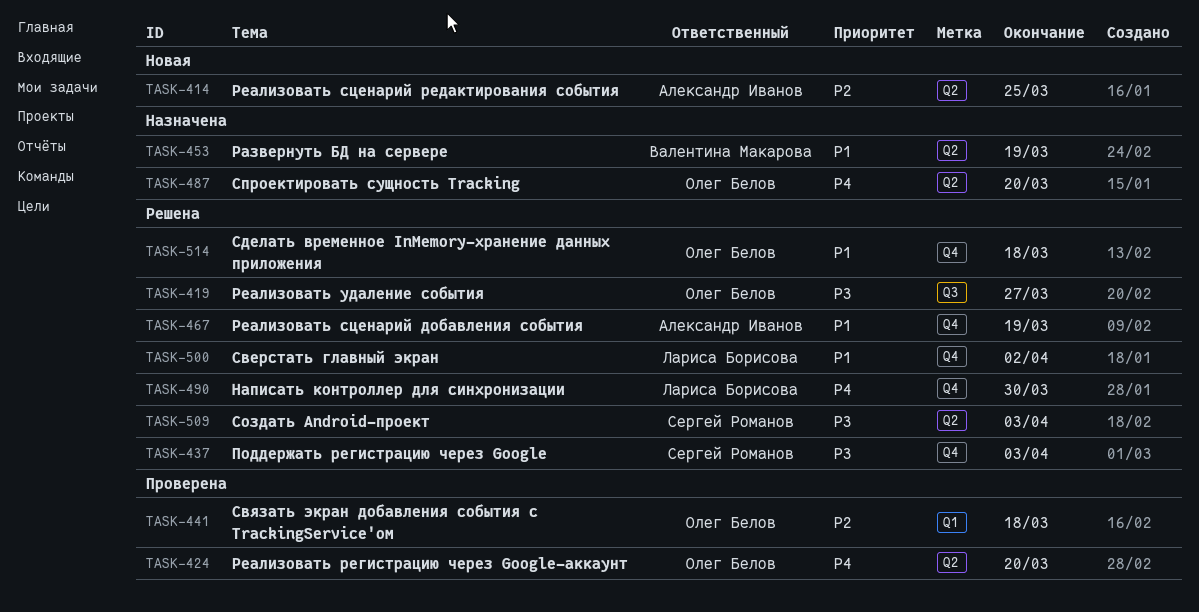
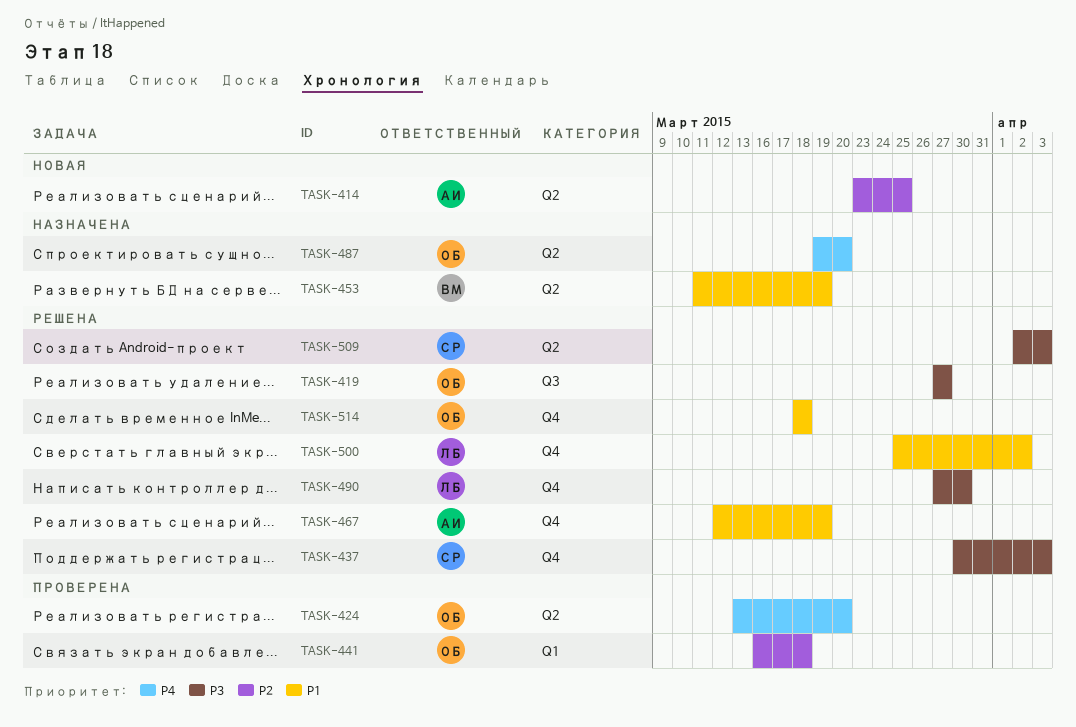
TASK-490, priority: P4 -> P3

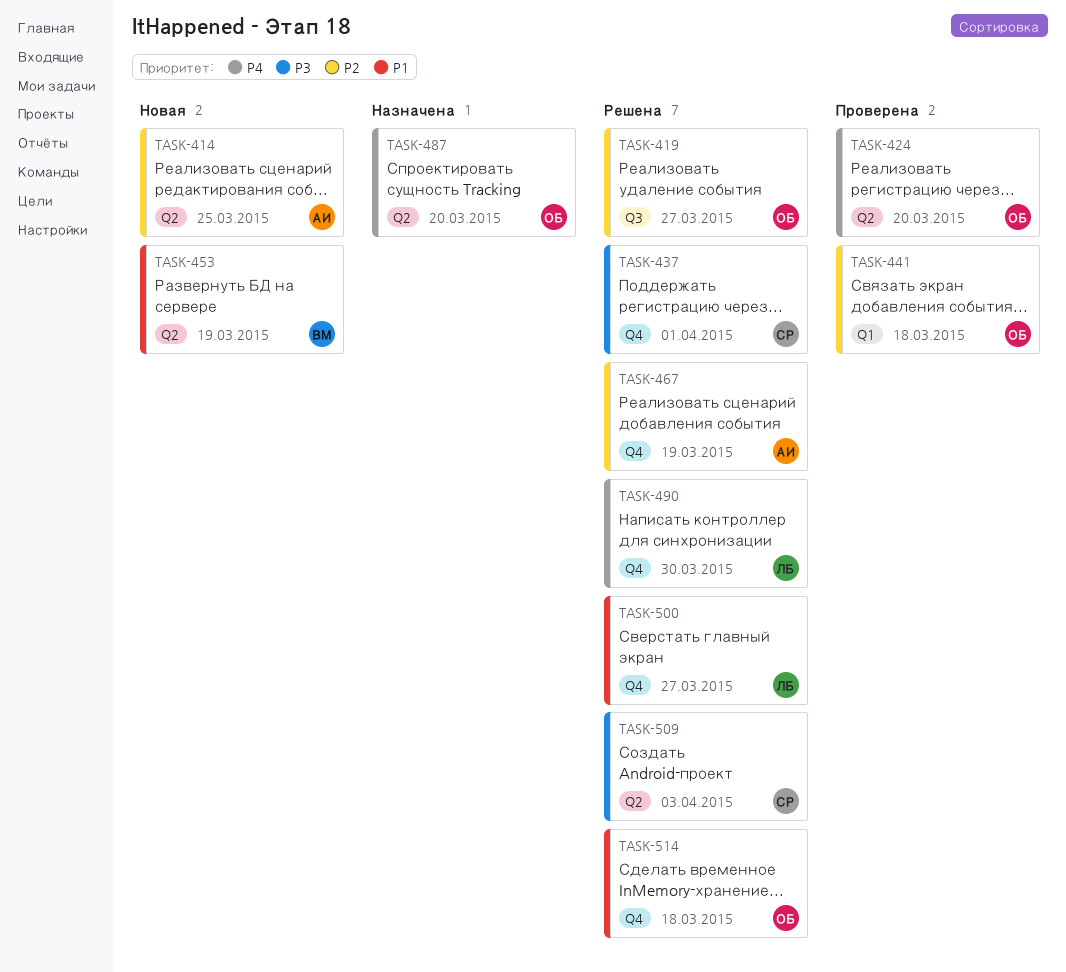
TASK-419, priority: P3 -> P2
TASK-437, due: Apr 3 -> Apr 1
TASK-453, status: Назначена -> Новая
TASK-467, priority: P1 -> P2
TASK-490, priority: P3 -> P4
TASK-500, due: Apr 2 -> Mar 27

